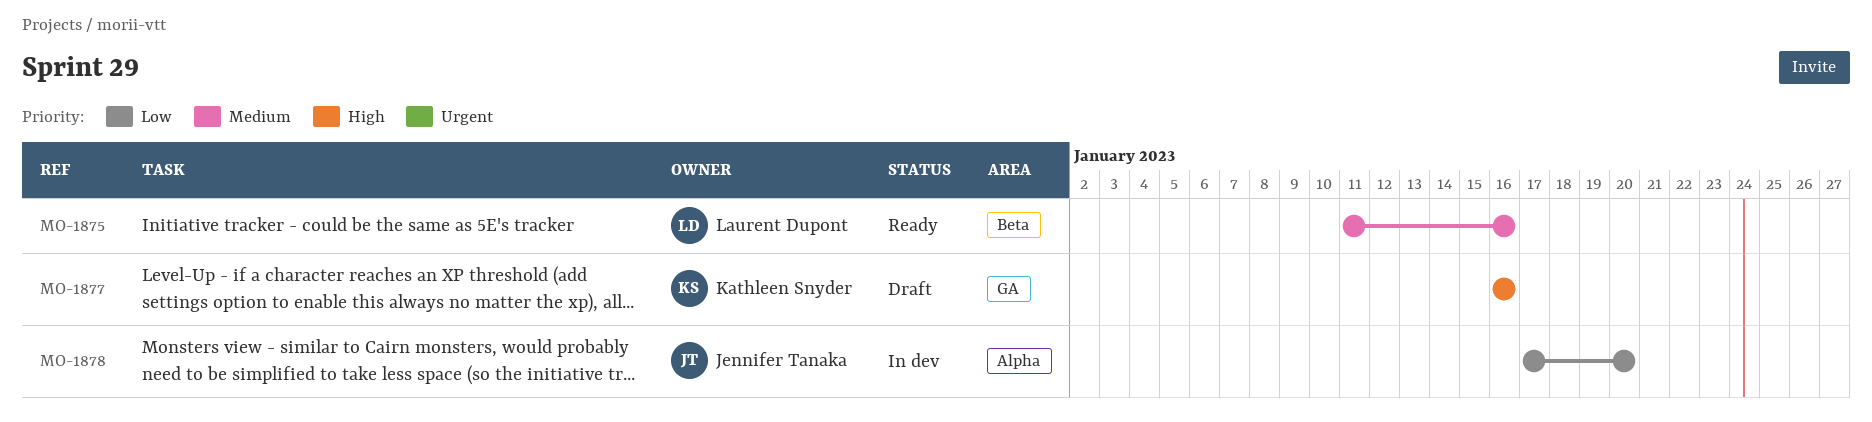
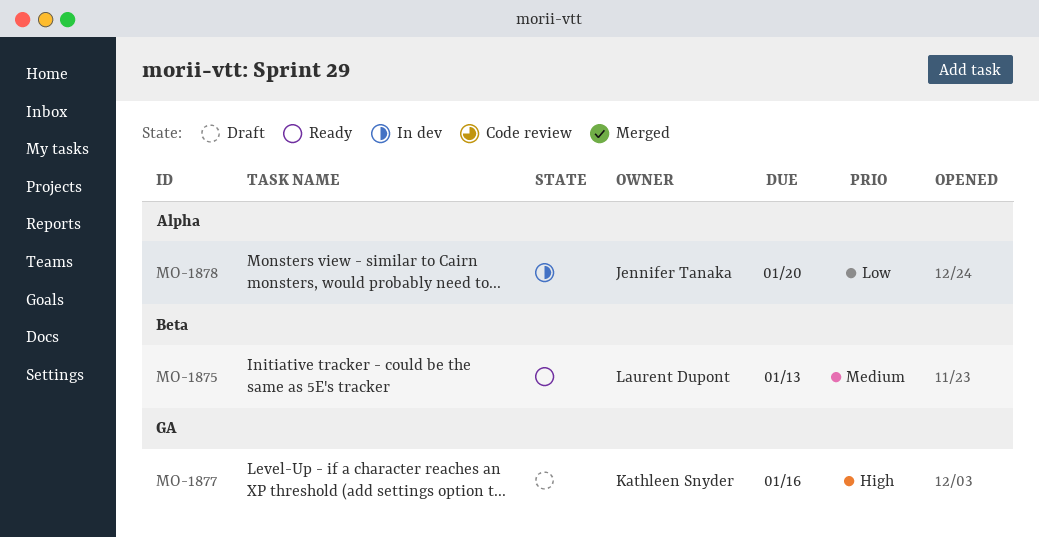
MO-1875, due: Jan 16 -> Jan 13

